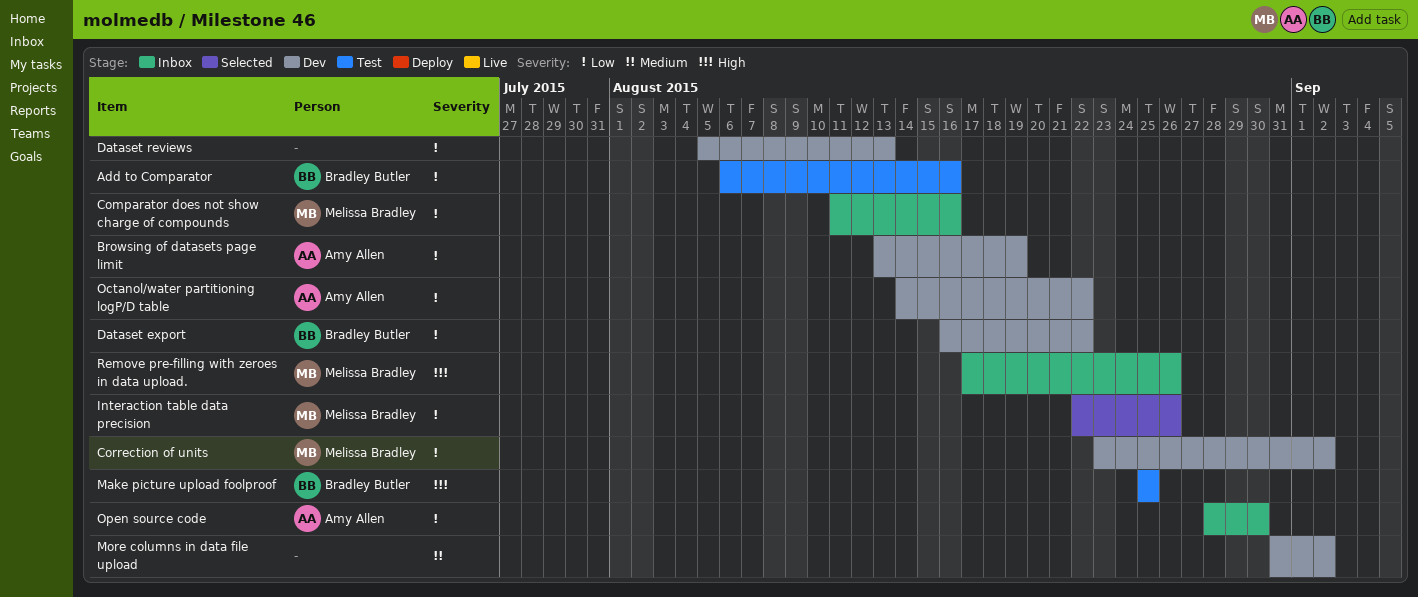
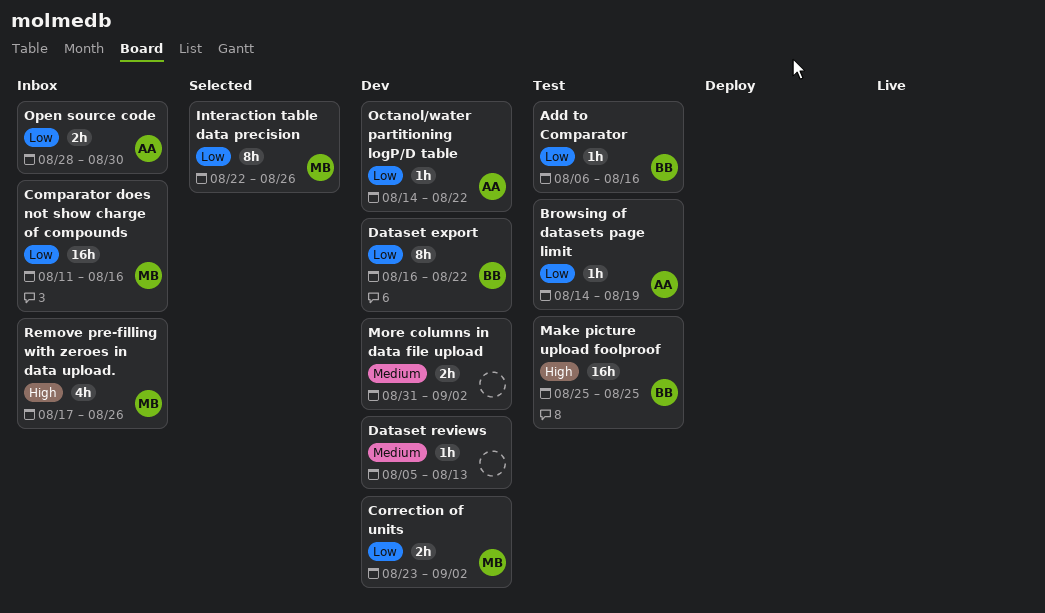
Browsing of datasets page limit, status: Dev -> Test
Browsing of datasets page limit, start: Aug 13 -> Aug 14
Dataset reviews, priority: Low -> Medium

